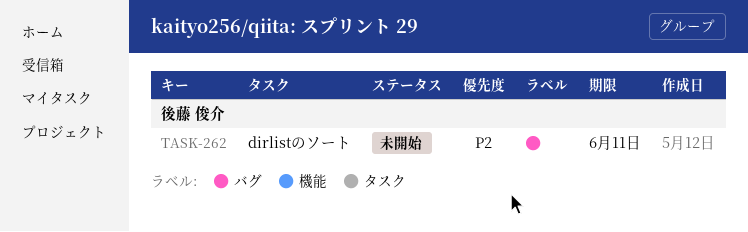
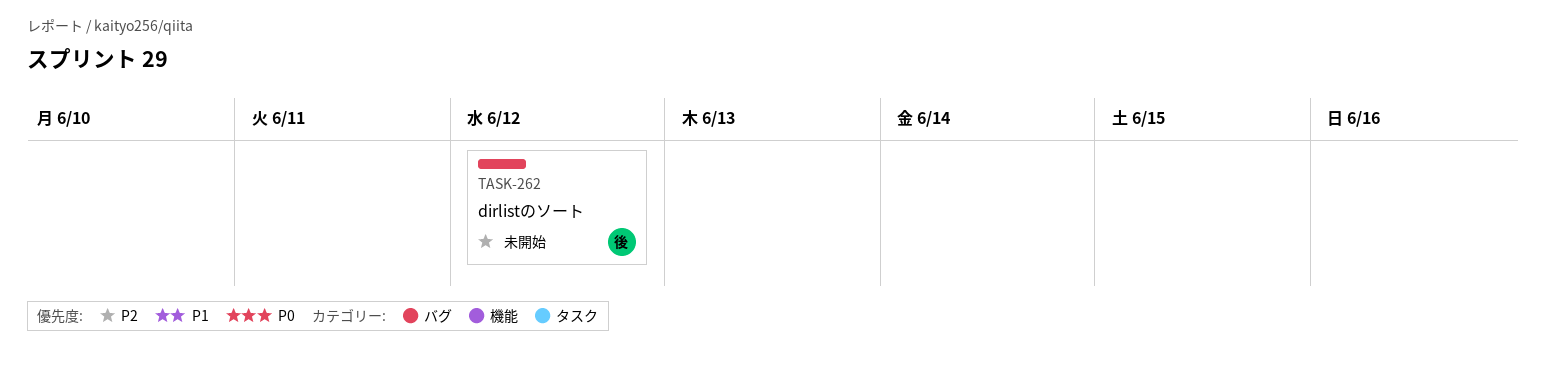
TASK-262, due: Jun 11 -> Jun 12

